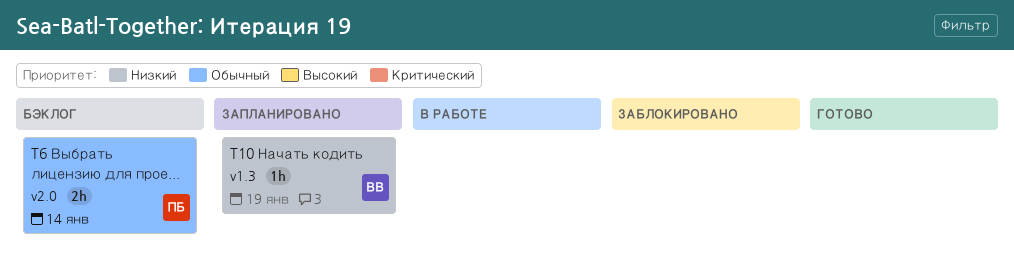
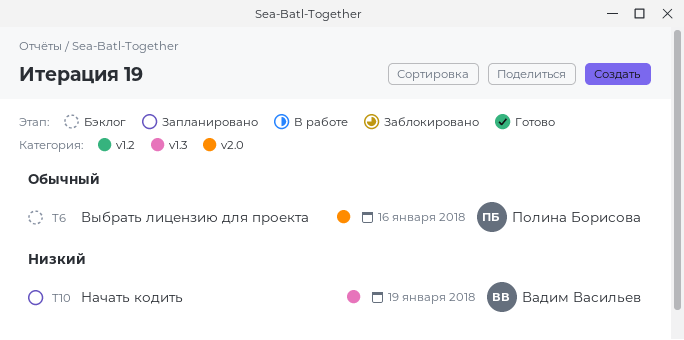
T6, due: Jan 14 -> Jan 16

